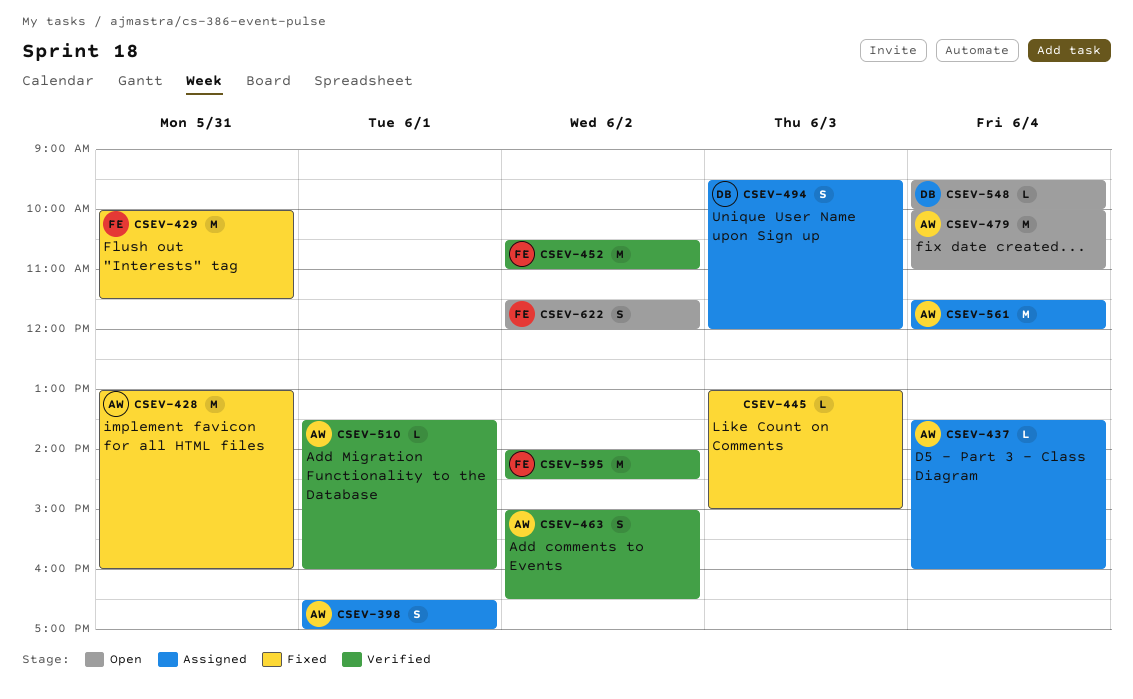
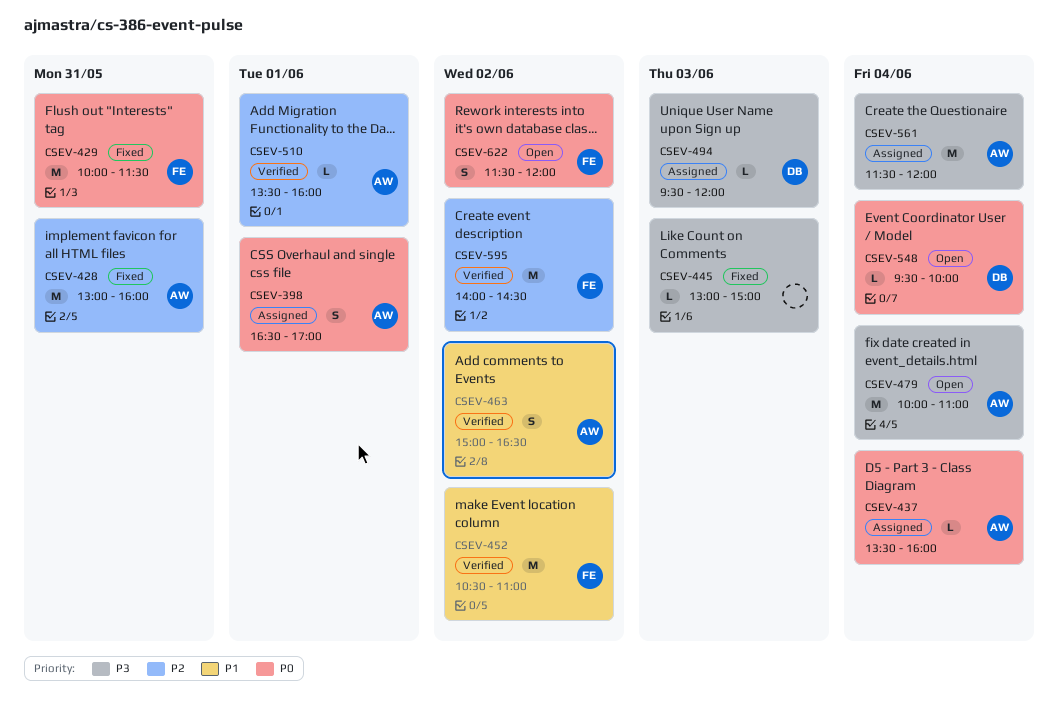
CSEV-494, estimate: S -> L

